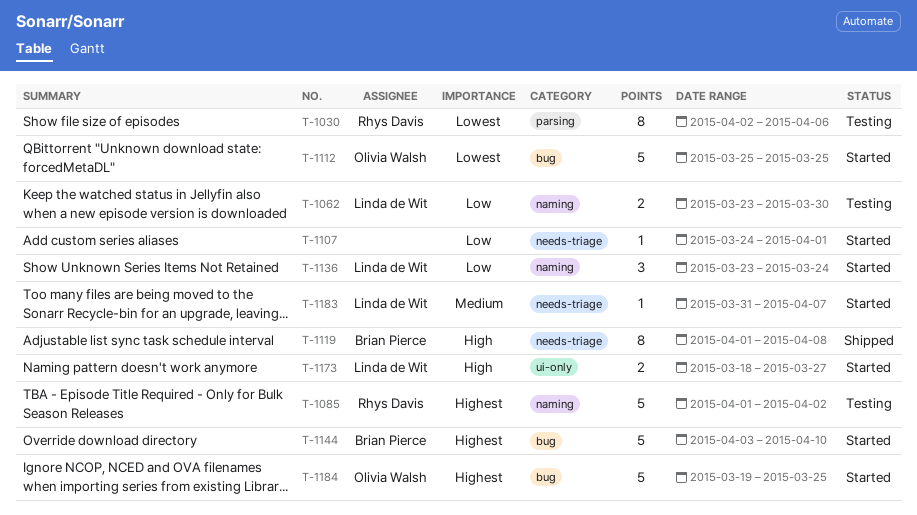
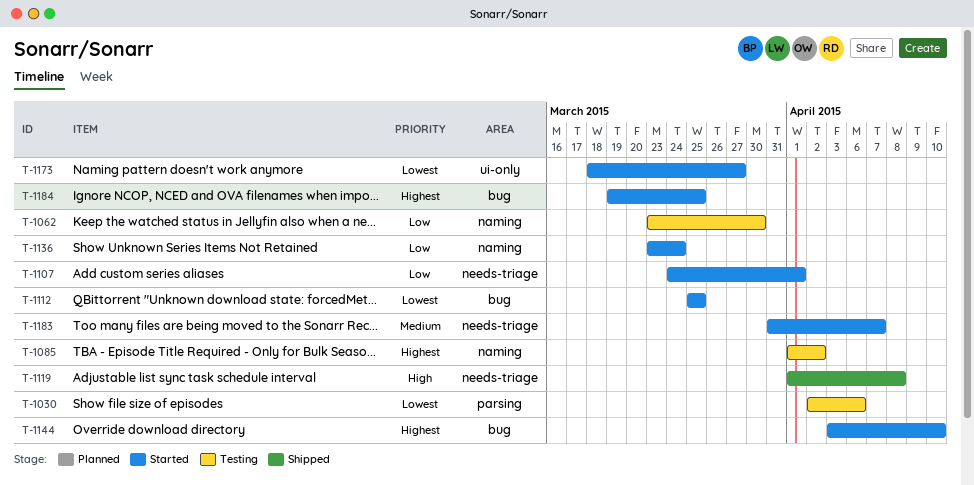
T-1173, priority: High -> Lowest

